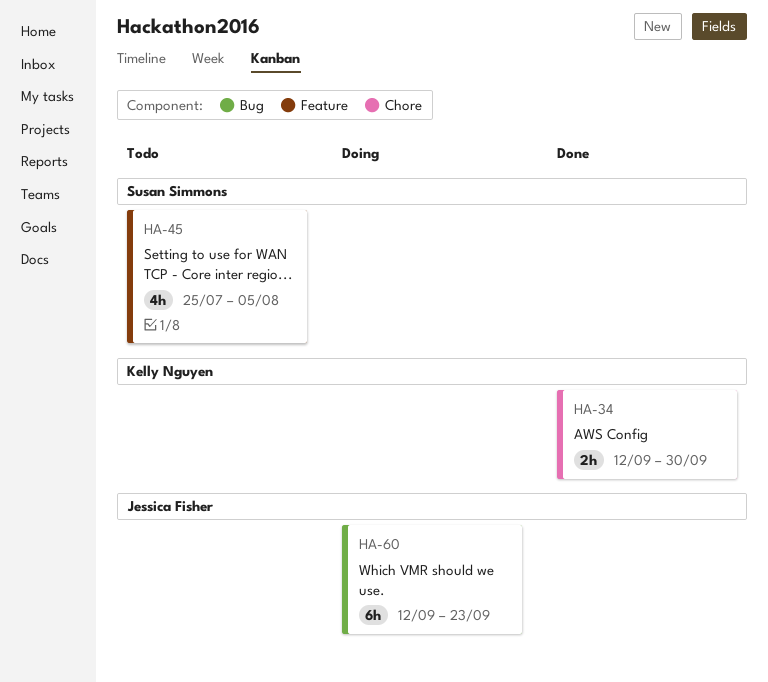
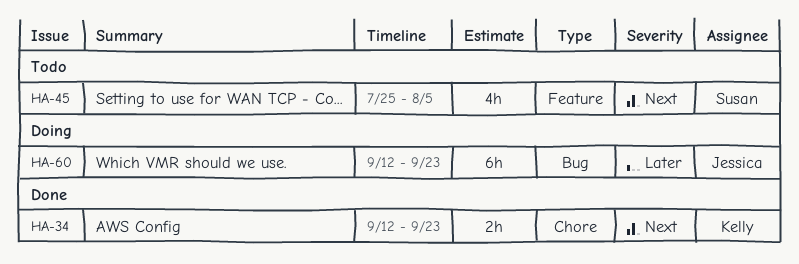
HA-34, due: Sep 30 -> Sep 23

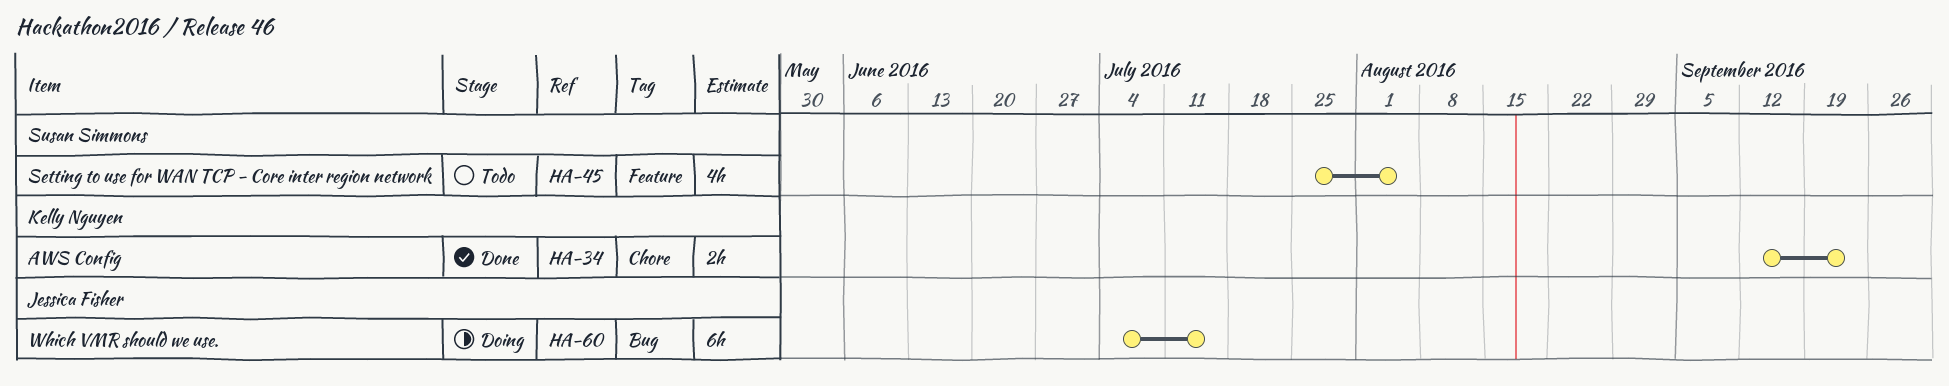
HA-60, start: Sep 12 -> Jul 4
HA-60, due: Sep 23 -> Jul 15

